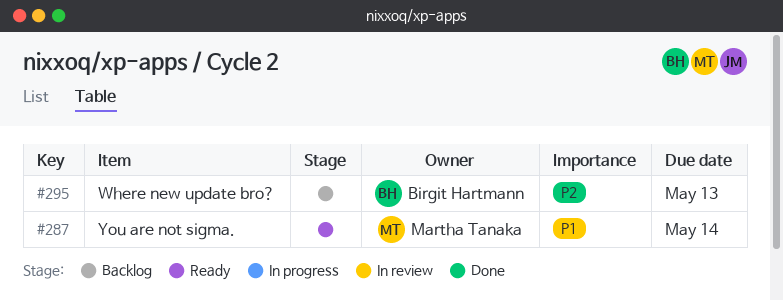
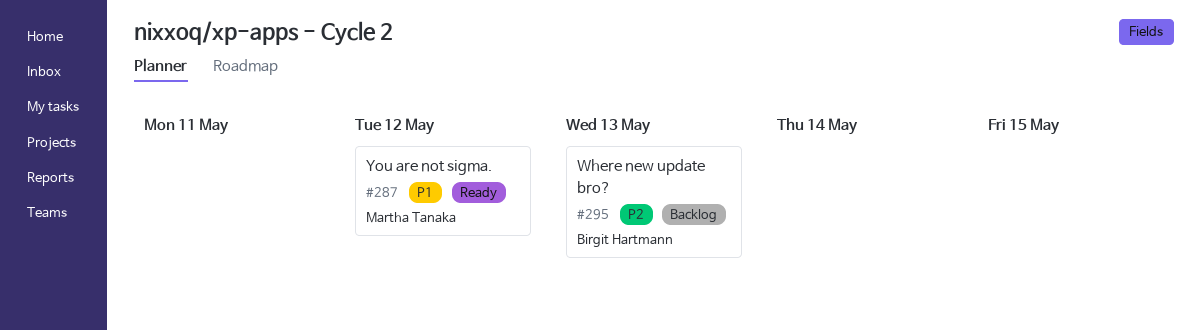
#287, due: May 14 -> May 12

